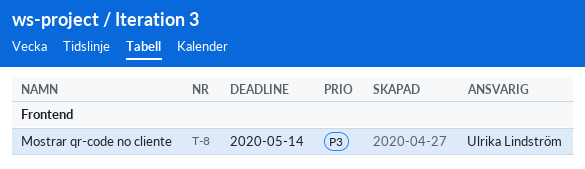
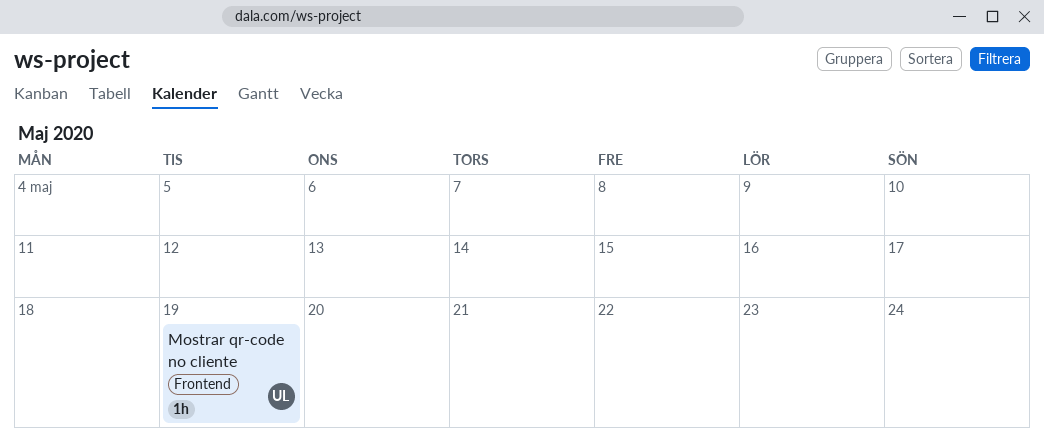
Mostrar qr-code no cliente, due: May 14 -> May 19

